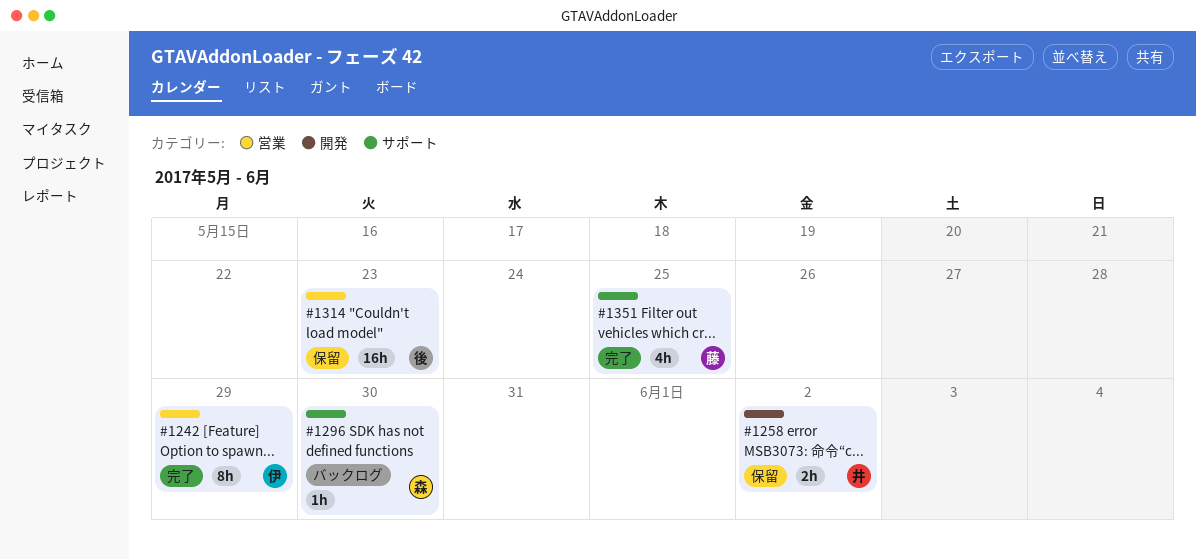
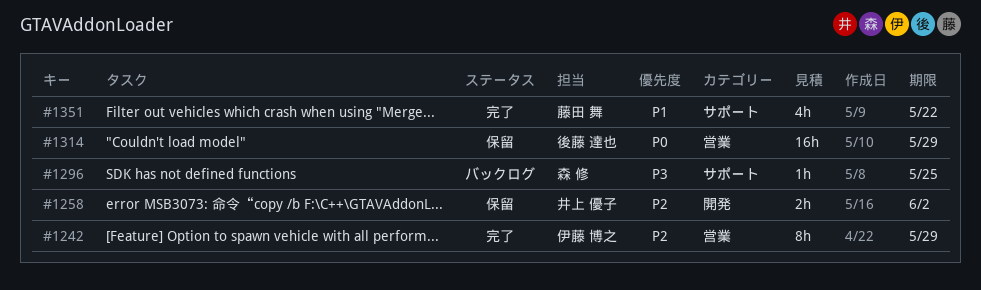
#1296, due: May 30 -> May 25
#1314, due: May 23 -> May 29
#1351, due: May 25 -> May 22

